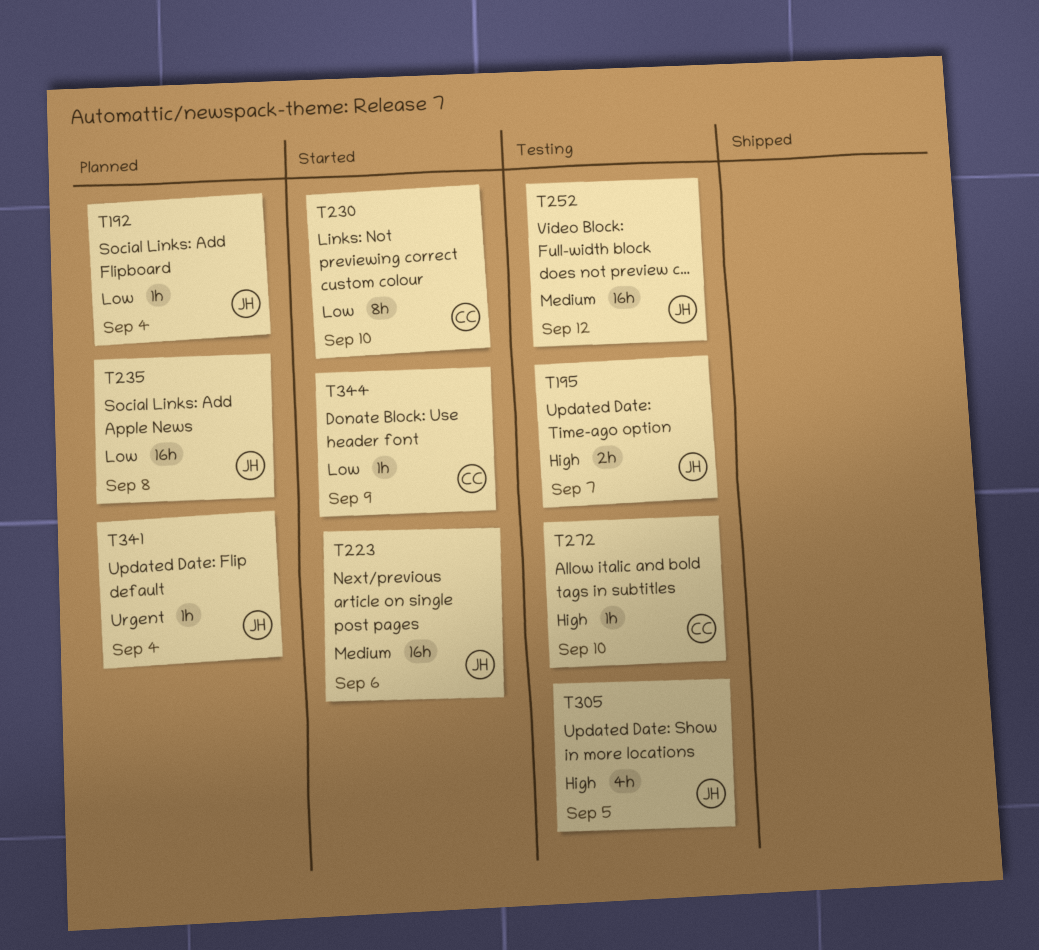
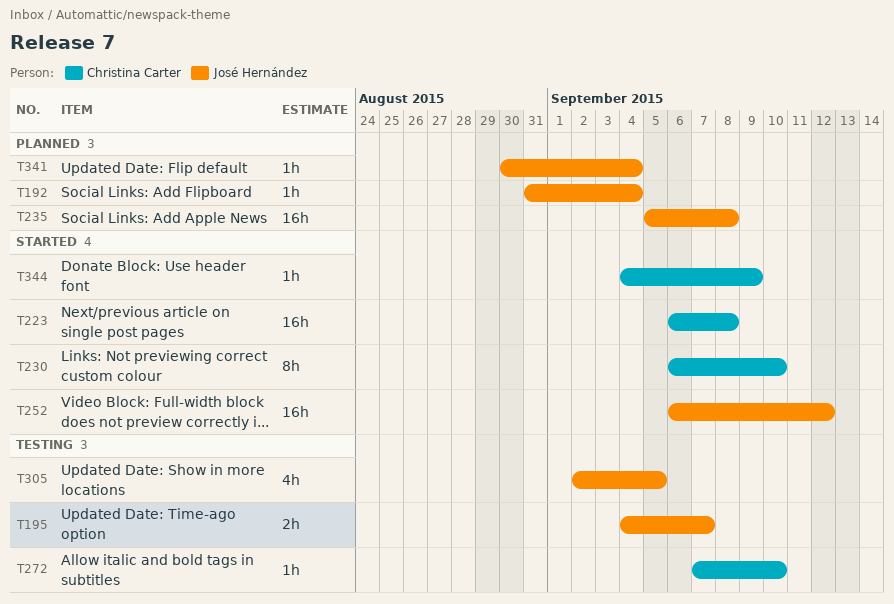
T223, owner: José Hernández -> Christina Carter
T223, due: Sep 6 -> Sep 8
T252, status: Testing -> Started

